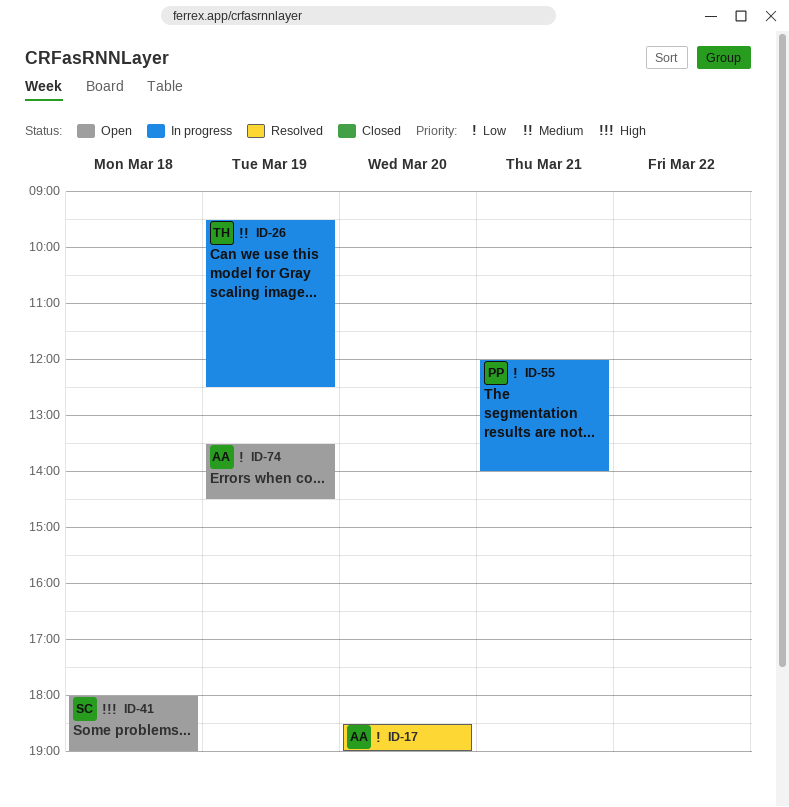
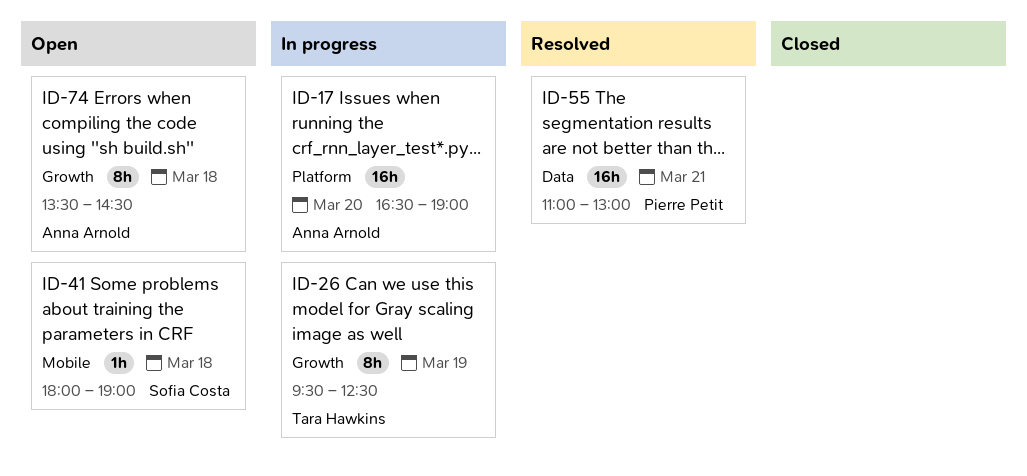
ID-17, status: Resolved -> In progress
ID-17, begins: 18:30 -> 16:30
ID-55, status: In progress -> Resolved
ID-55, begins: 12:00 -> 11:00
ID-55, ends: 14:00 -> 13:00
ID-74, day: Mar 19 -> Mar 18

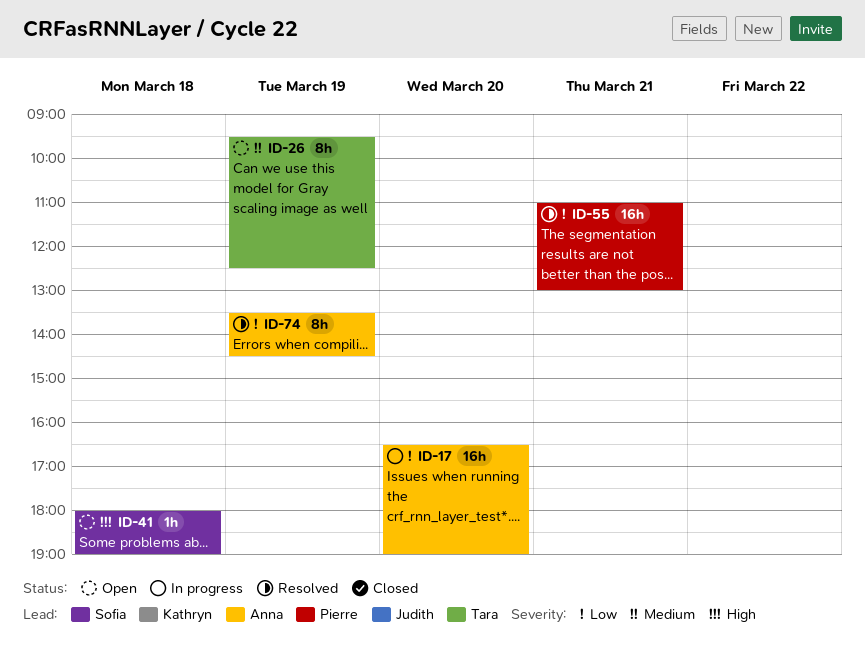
ID-26, status: In progress -> Open
ID-74, status: Open -> Resolved
ID-74, day: Mar 18 -> Mar 19

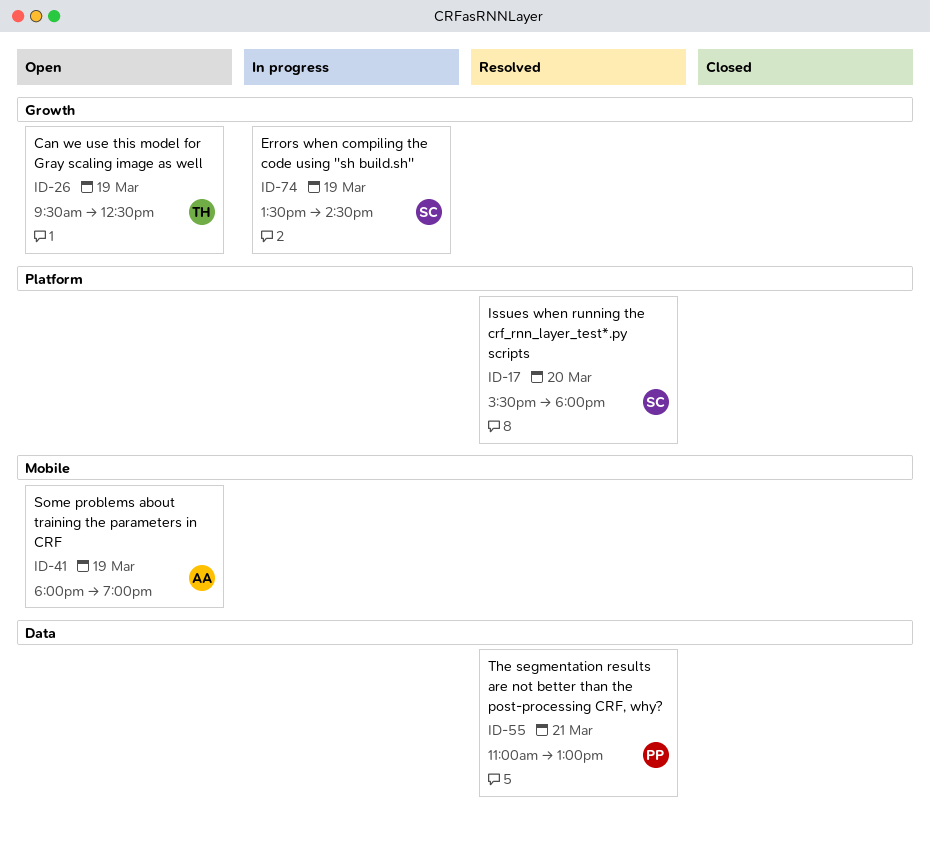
ID-17, status: In progress -> Resolved
ID-17, owner: Anna -> Sofia
ID-17, begins: 16:30 -> 15:30
ID-17, ends: 19:00 -> 18:00
ID-41, owner: Sofia -> Anna
ID-41, day: Mar 18 -> Mar 19
ID-74, status: Resolved -> In progress
ID-74, owner: Anna -> Sofia

